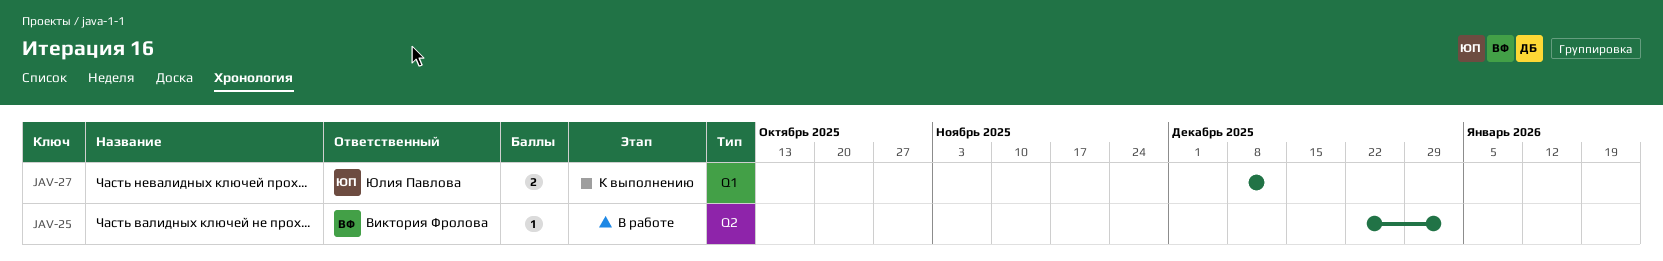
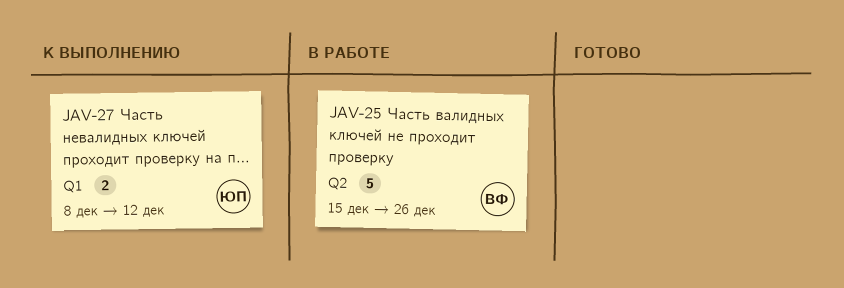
JAV-25, estimate: 1 -> 5
JAV-25, start: Dec 22 -> Dec 15
JAV-25, due: Jan 2 -> Dec 26

